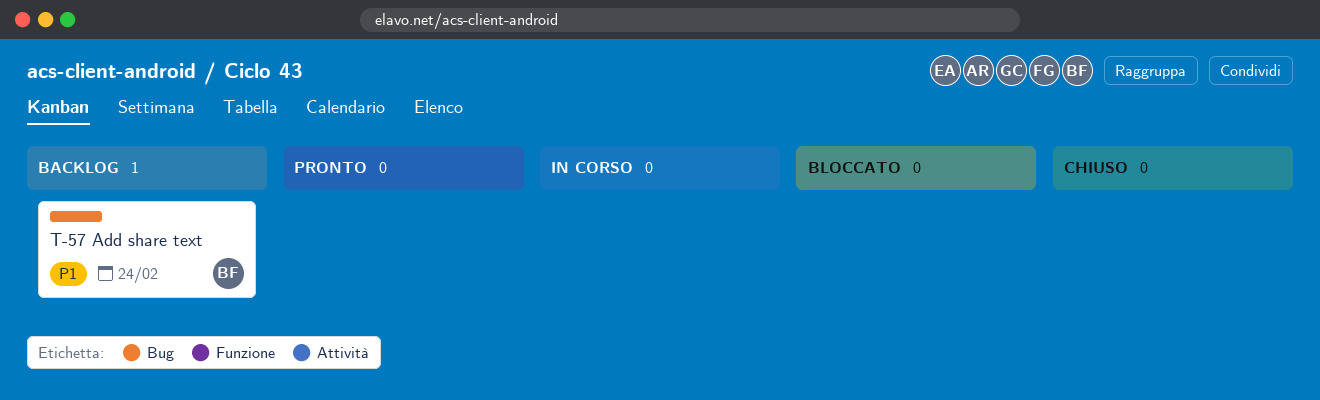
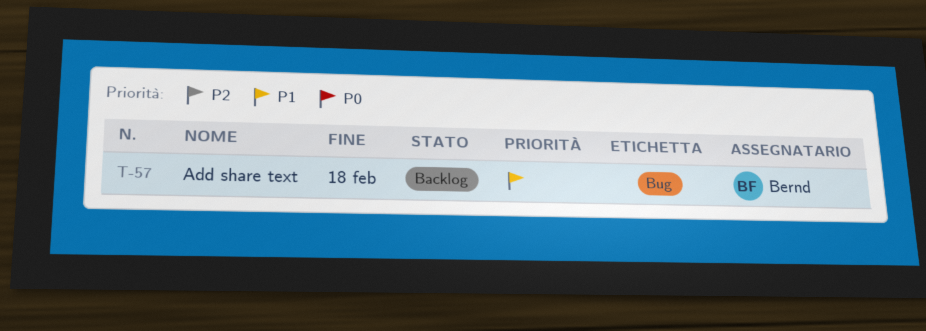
T-57, due: Feb 24 -> Feb 18

